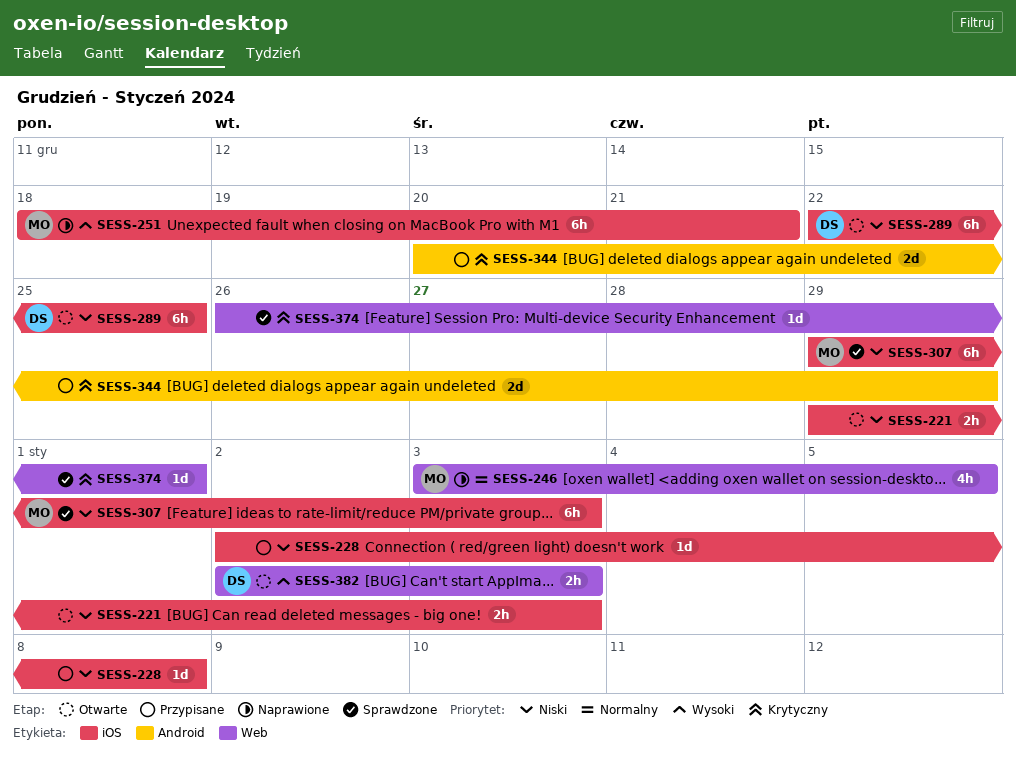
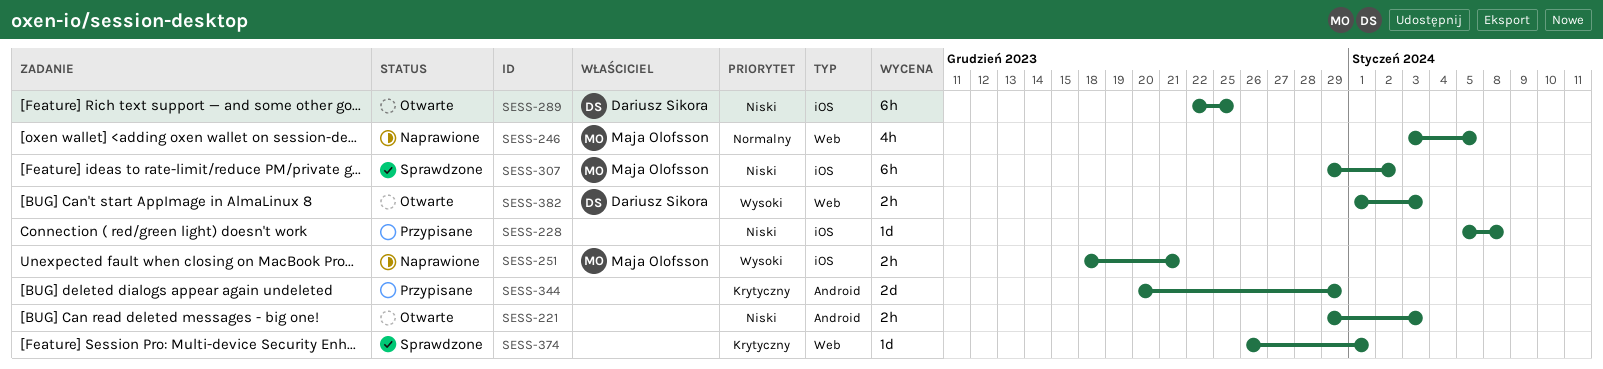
SESS-221, label: iOS -> Android
SESS-228, start: Jan 2 -> Jan 5
SESS-251, estimate: 6h -> 2h
SESS-307, due: Jan 3 -> Jan 2
SESS-382, start: Jan 2 -> Jan 1

